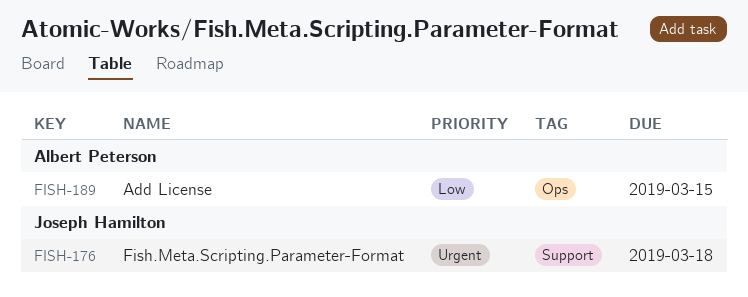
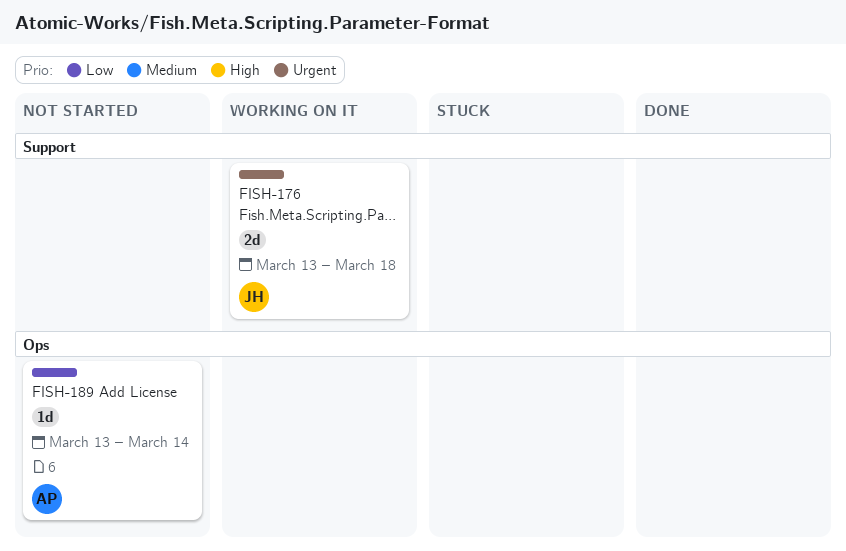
FISH-189, due: Mar 15 -> Mar 14

